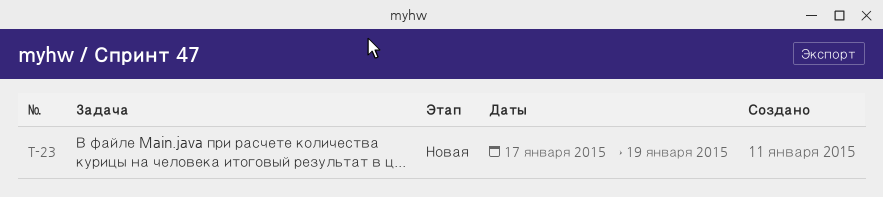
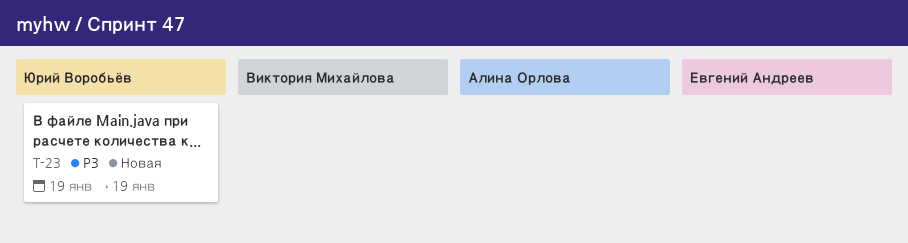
T-23, start: Jan 17 -> Jan 19

